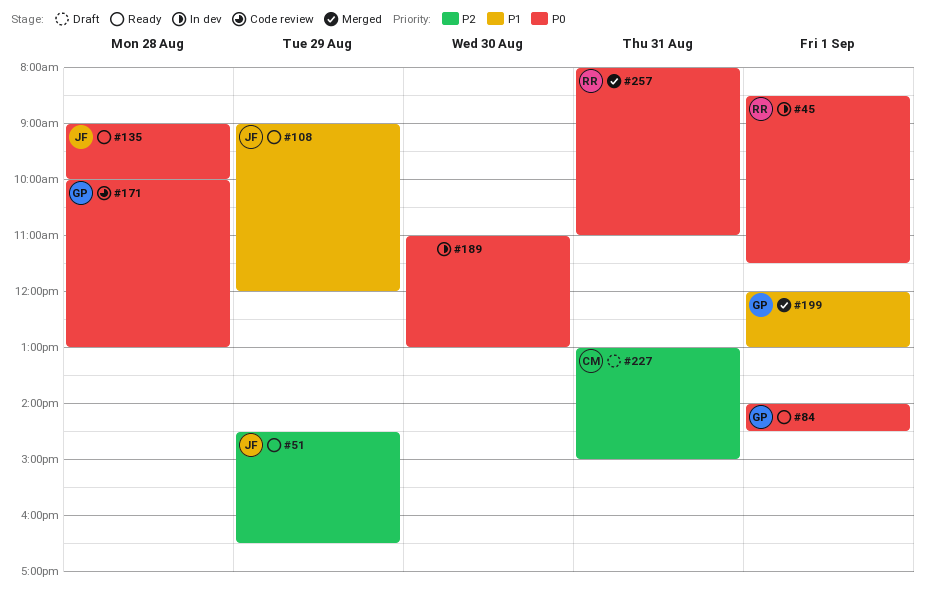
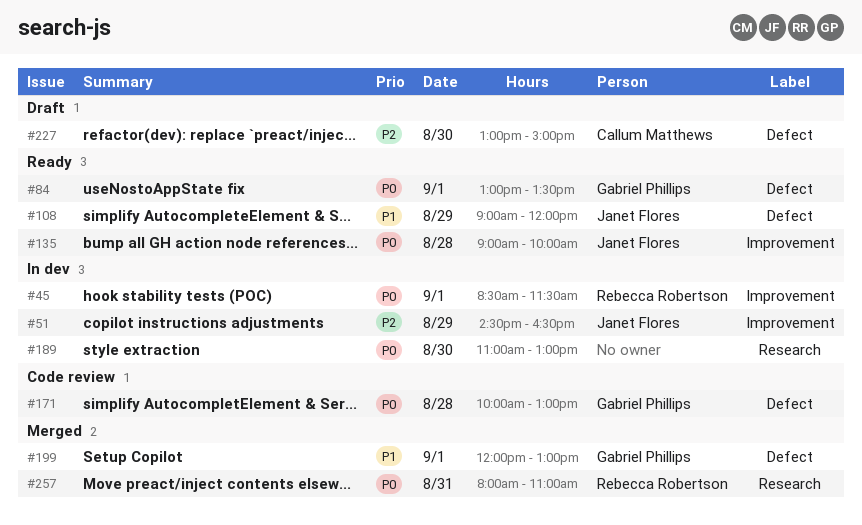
#51, status: Ready -> In dev
#84, begins: 14:00 -> 13:00
#84, ends: 14:30 -> 13:30
#227, day: Aug 31 -> Aug 30

